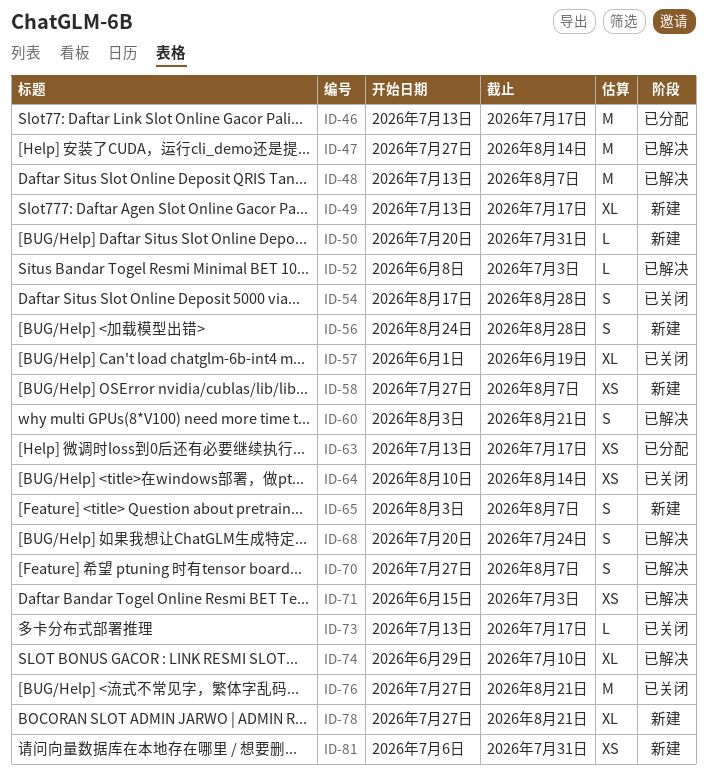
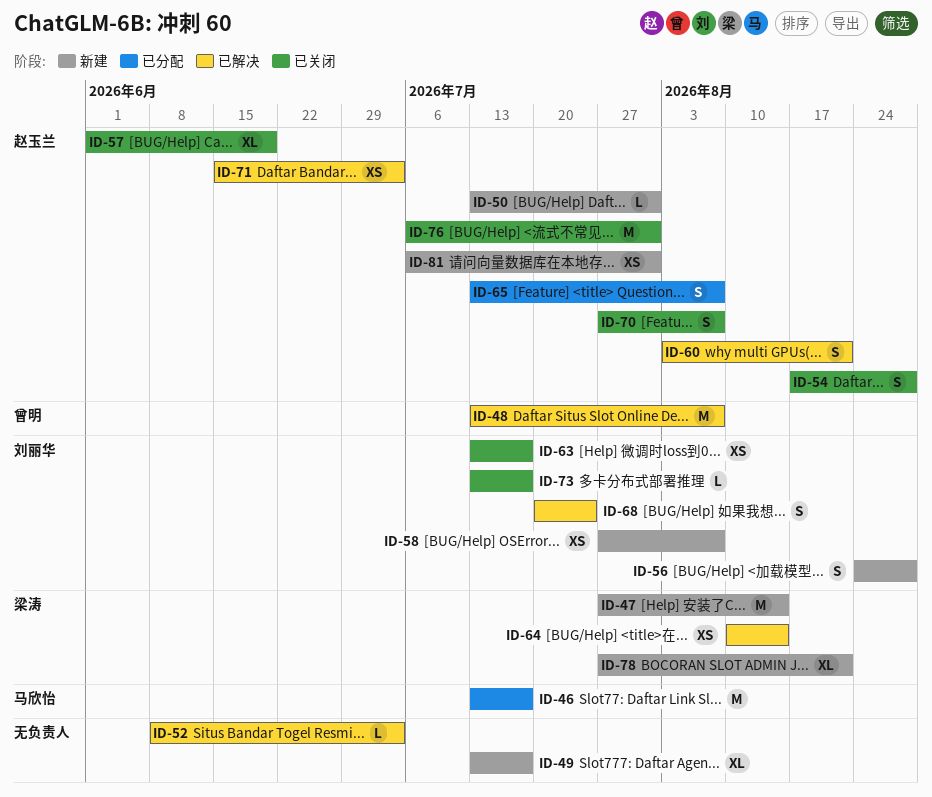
ID-47, status: 已解决 -> 新建
ID-50, start: Jul 20 -> Jul 13
ID-63, status: 已分配 -> 已关闭
ID-64, status: 已关闭 -> 已解决
ID-65, status: 新建 -> 已分配
ID-65, start: Aug 3 -> Jul 13
ID-70, status: 已解决 -> 已关闭
ID-74: present -> none
ID-76, start: Jul 27 -> Jul 6
ID-76, due: Aug 21 -> Jul 31

